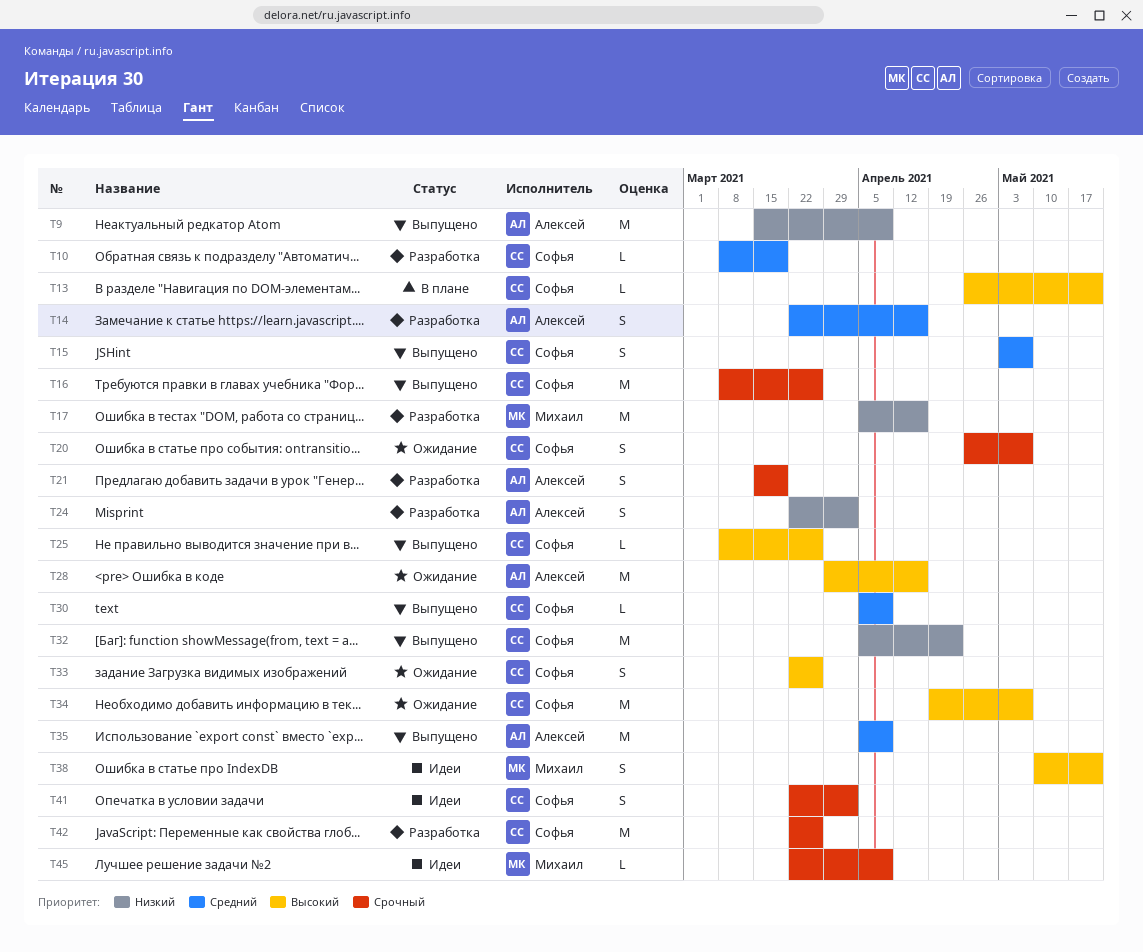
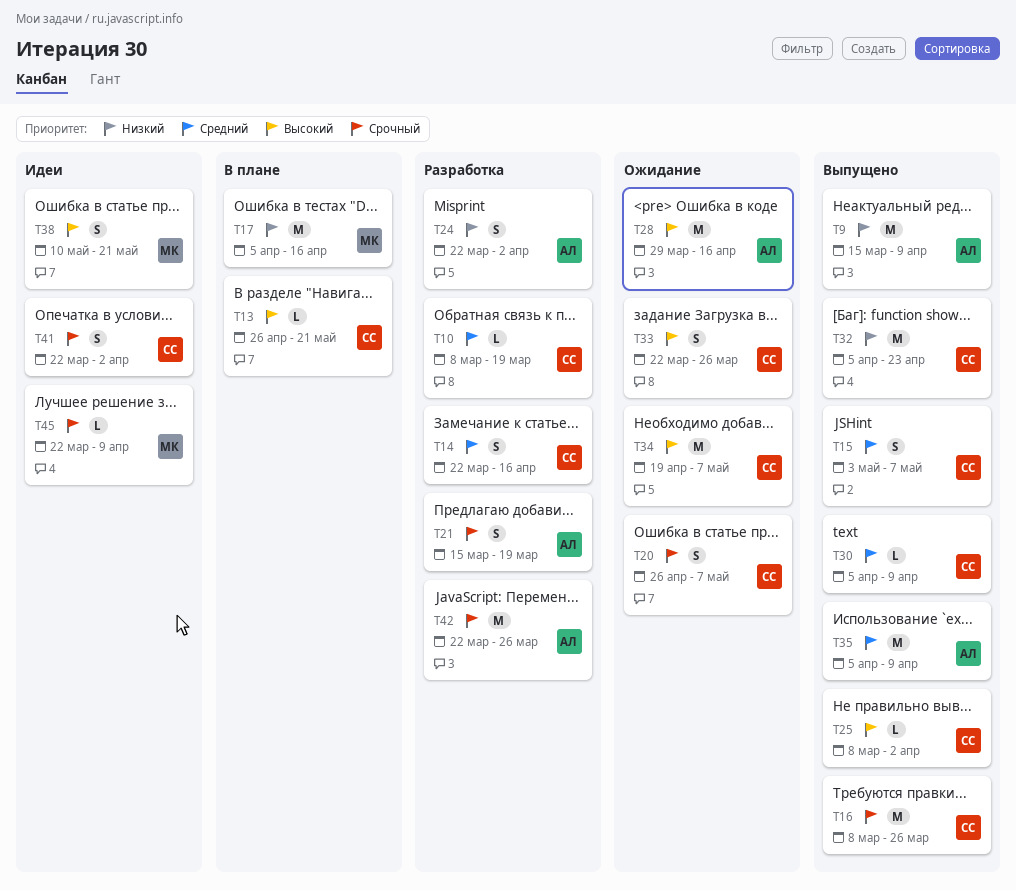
T14, owner: Алексей -> Софья
T17, status: Разработка -> В плане
T25, due: Mar 26 -> Apr 2
T42, owner: Софья -> Алексей

